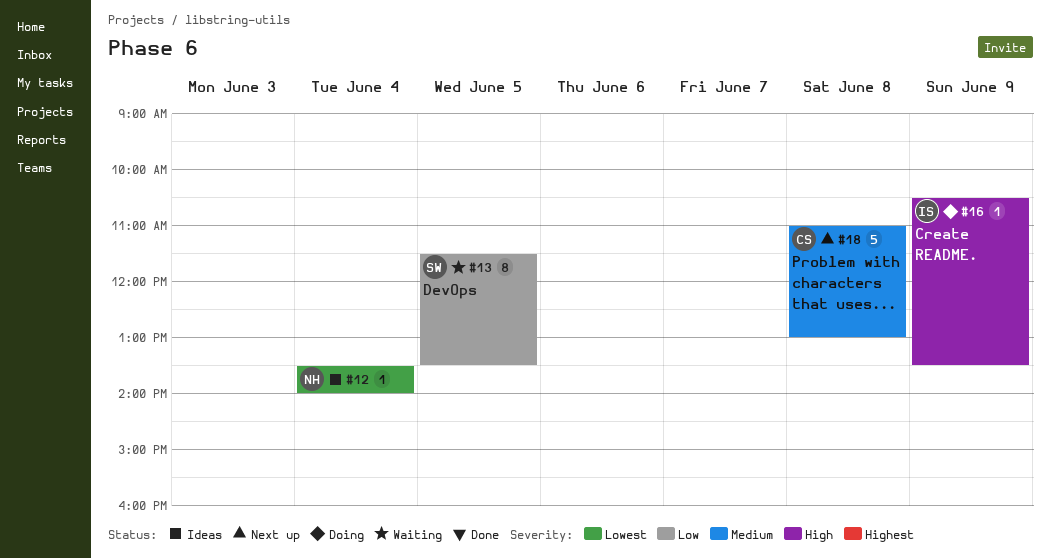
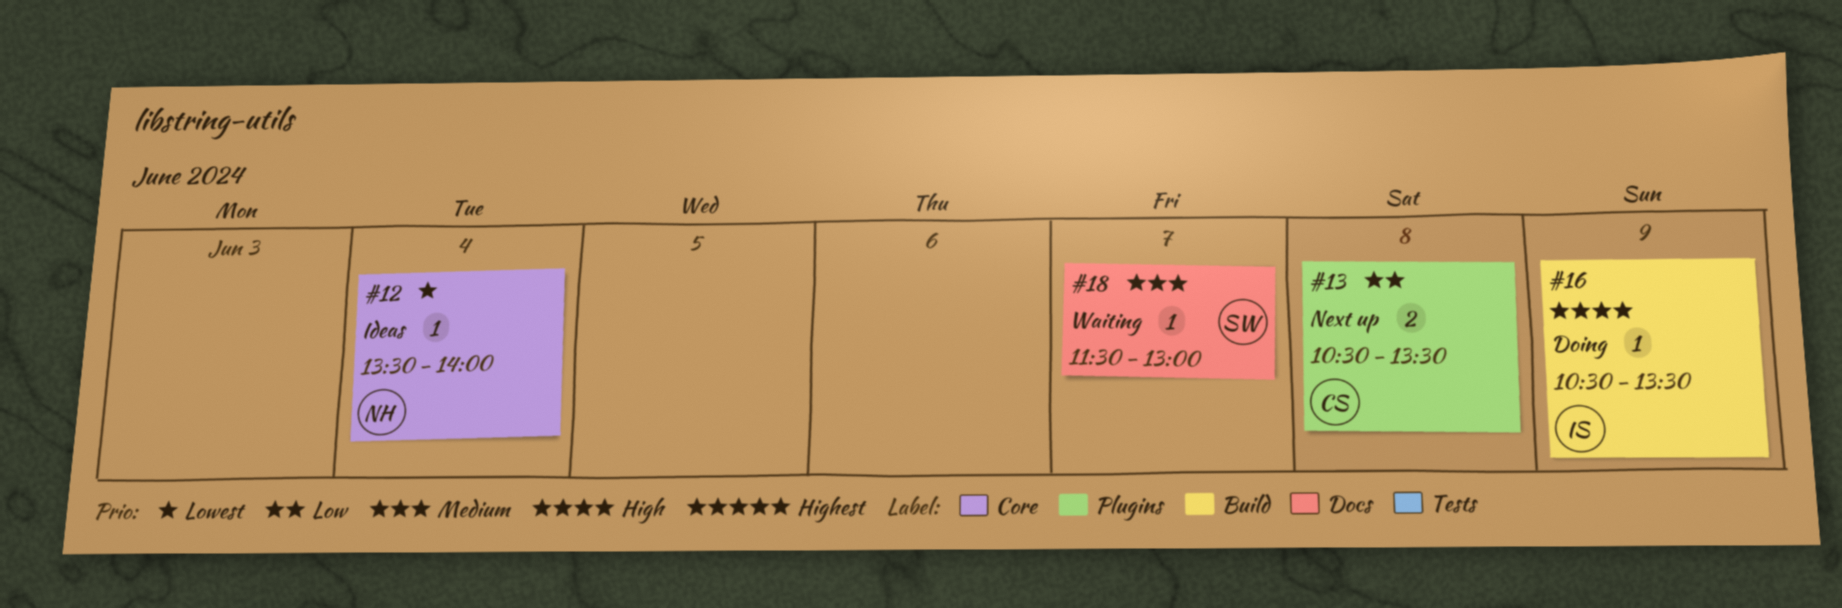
#13, status: Waiting -> Next up
#13, owner: SW -> CS
#13, estimate: 8 -> 2
#13, day: Jun 5 -> Jun 8
#13, begins: 11:30 -> 10:30
#18, status: Next up -> Waiting
#18, owner: CS -> SW
#18, estimate: 5 -> 1
#18, day: Jun 8 -> Jun 7
#18, begins: 11:00 -> 11:30

